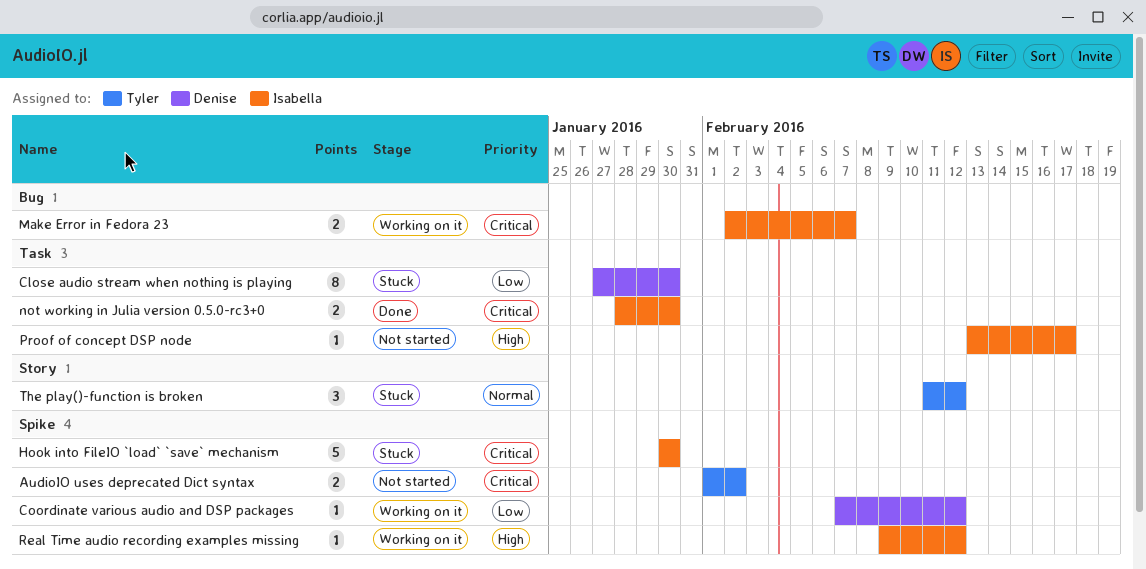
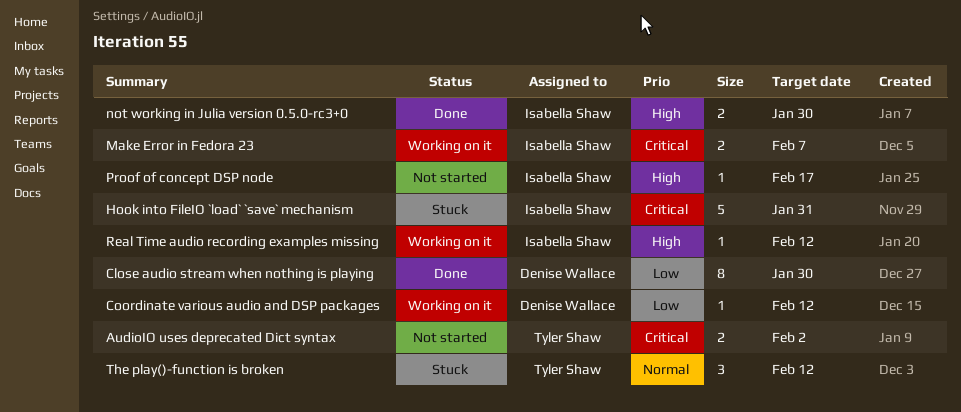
Close audio stream when nothing is playing, status: Stuck -> Done
Hook into FileIO `load` `save` mechanism, due: Jan 30 -> Jan 31
not working in Julia version 0.5.0-rc3+0, priority: Critical -> High

